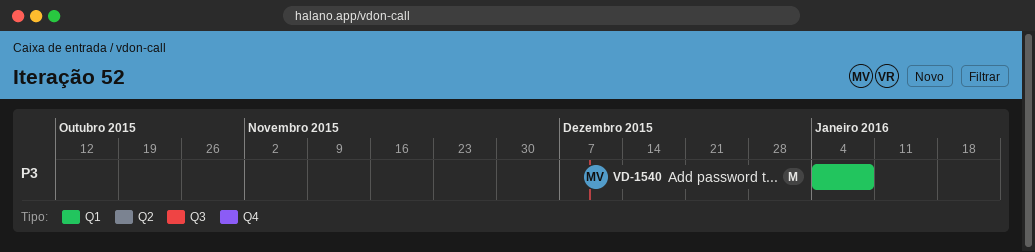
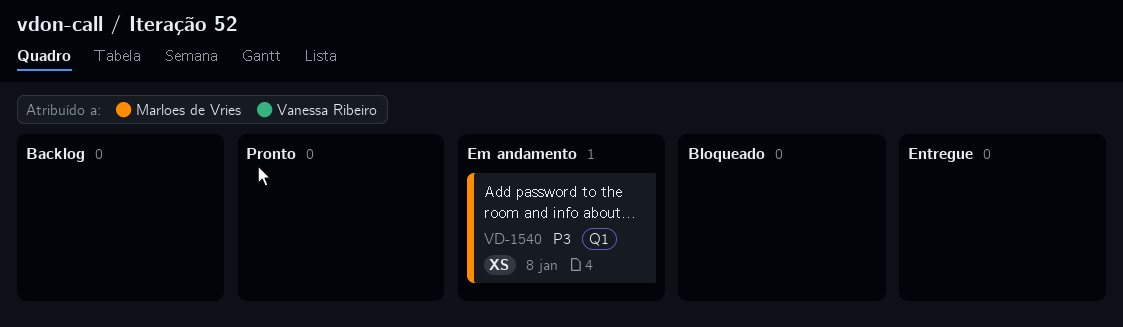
VD-1540, estimate: M -> XS

